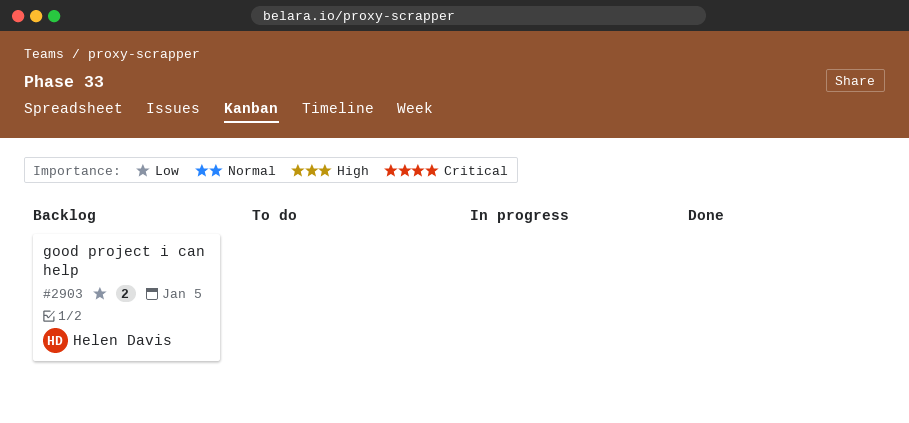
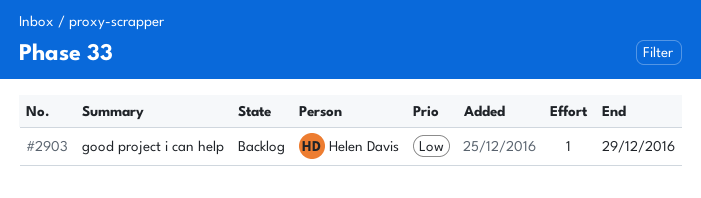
#2903, estimate: 2 -> 1
#2903, due: Jan 5 -> Dec 29

